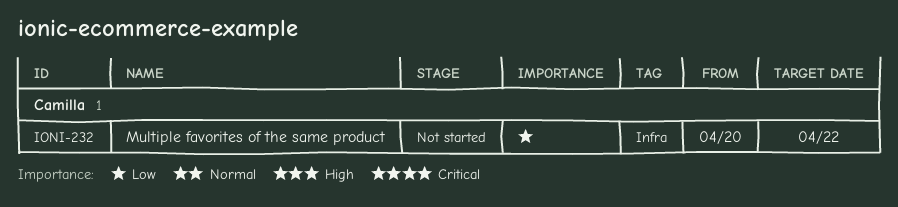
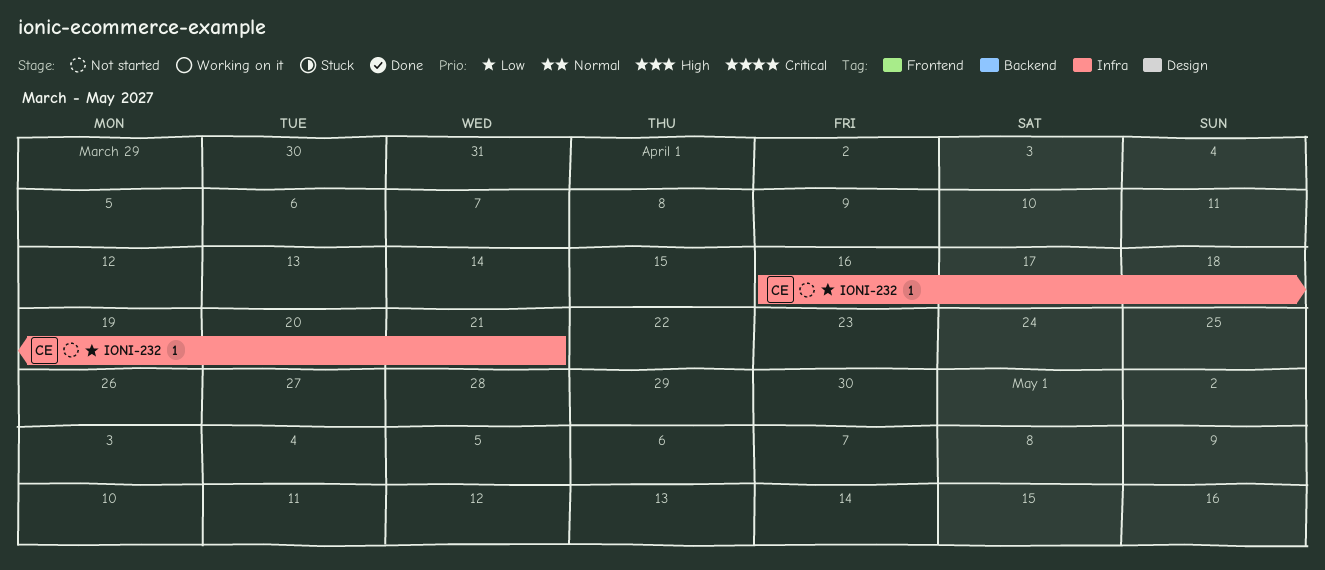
IONI-232, start: Apr 20 -> Apr 16
IONI-232, due: Apr 22 -> Apr 21

